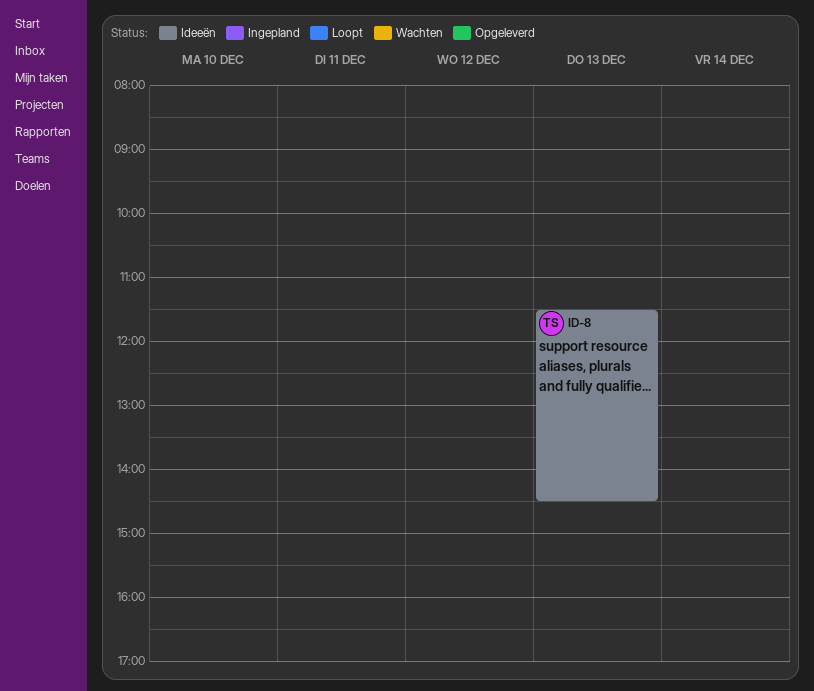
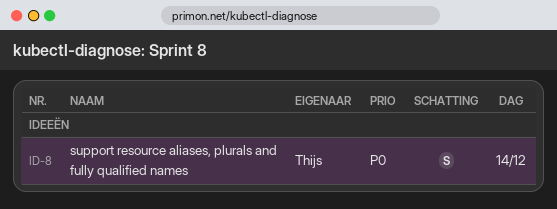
ID-8, day: Dec 13 -> Dec 14

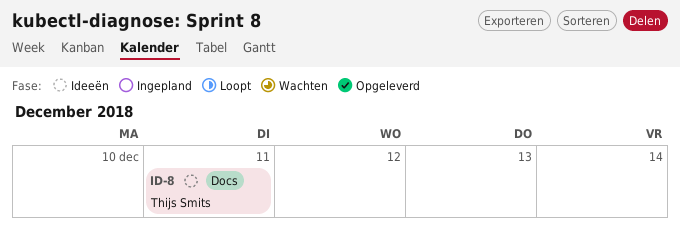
ID-8, day: Dec 14 -> Dec 11

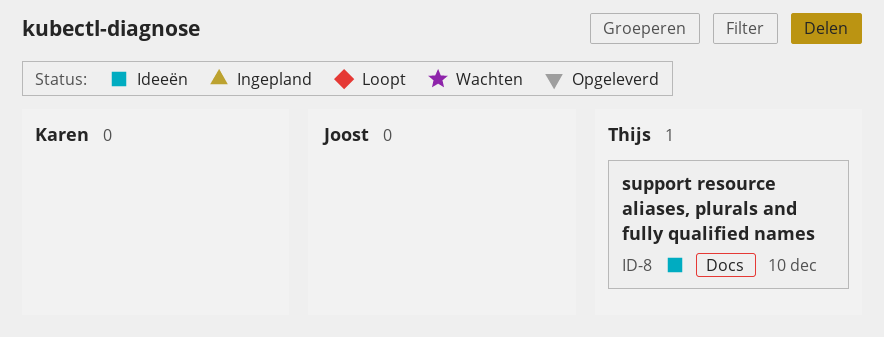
ID-8, day: Dec 11 -> Dec 10

